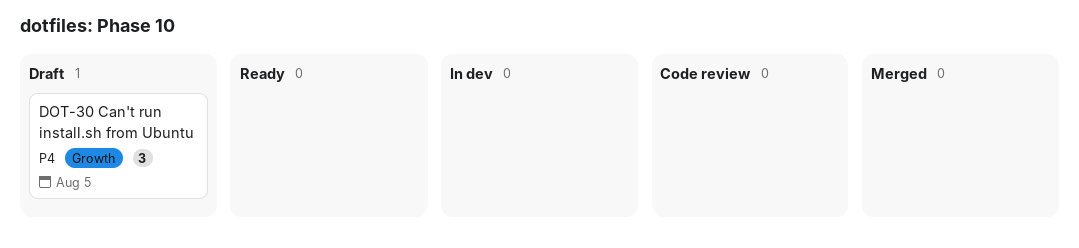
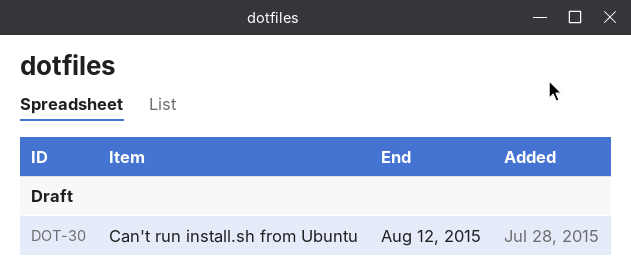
DOT-30, due: Aug 5 -> Aug 12

